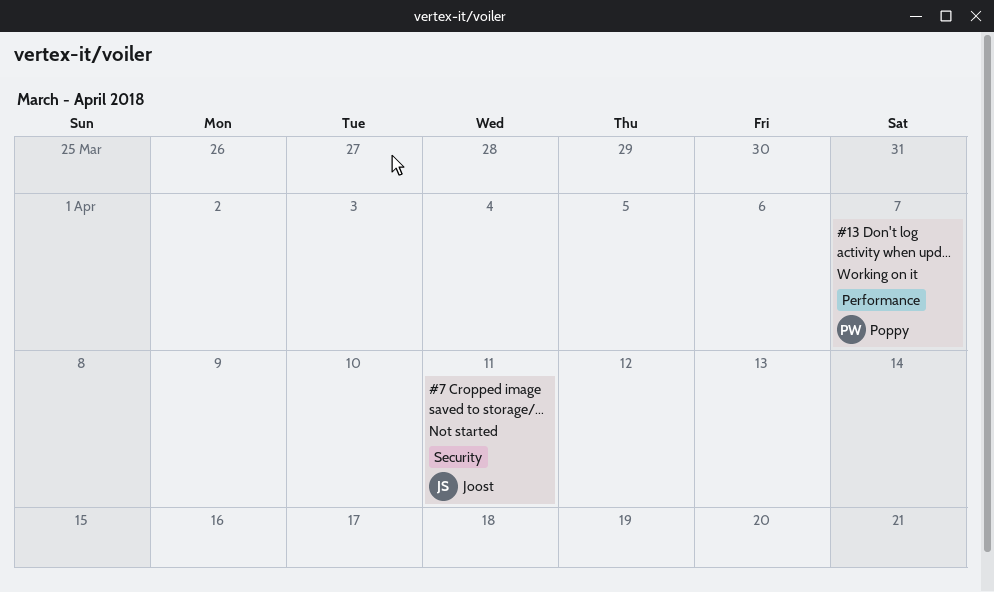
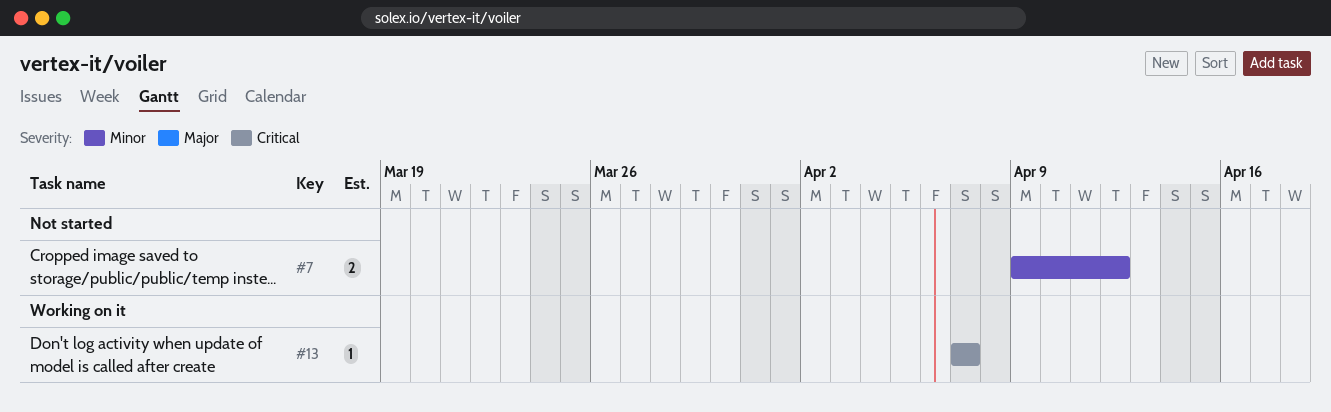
#7, due: Apr 11 -> Apr 12

